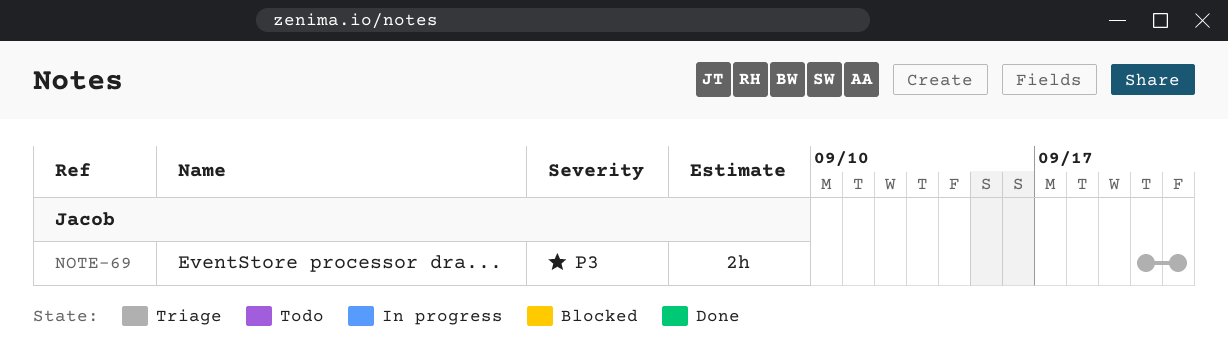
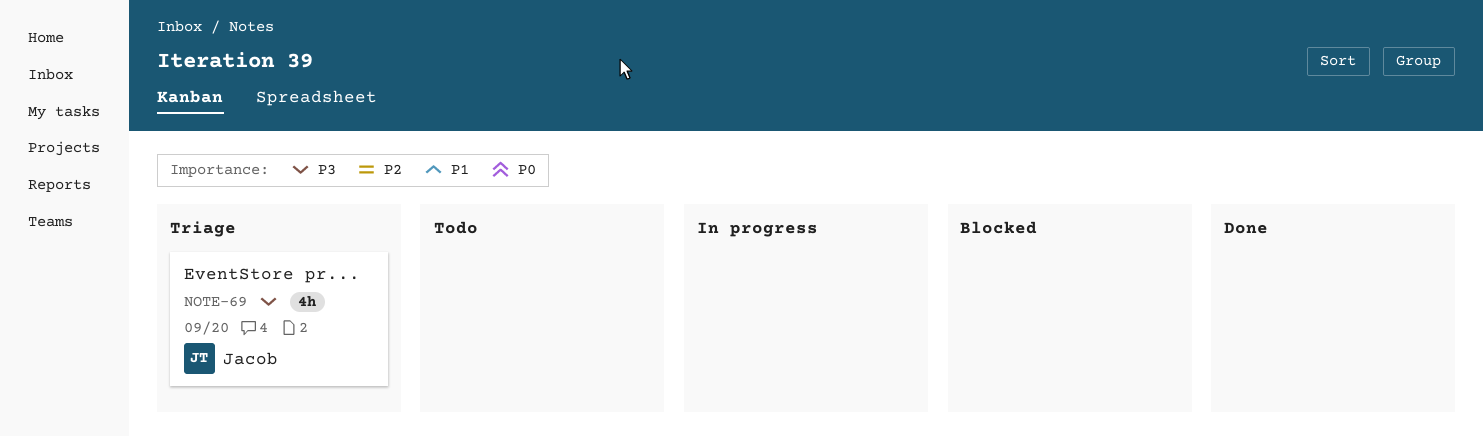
NOTE-69, estimate: 2h -> 4h
NOTE-69, due: Sep 21 -> Sep 20

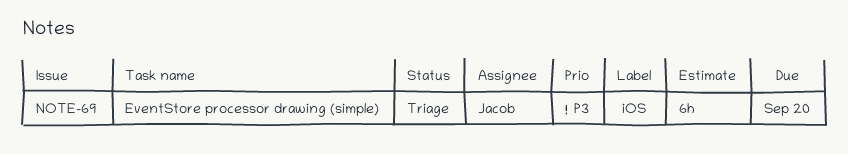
NOTE-69, estimate: 4h -> 6h

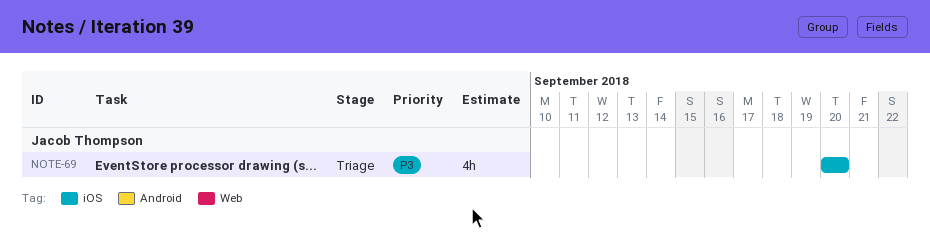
NOTE-69, estimate: 6h -> 4h

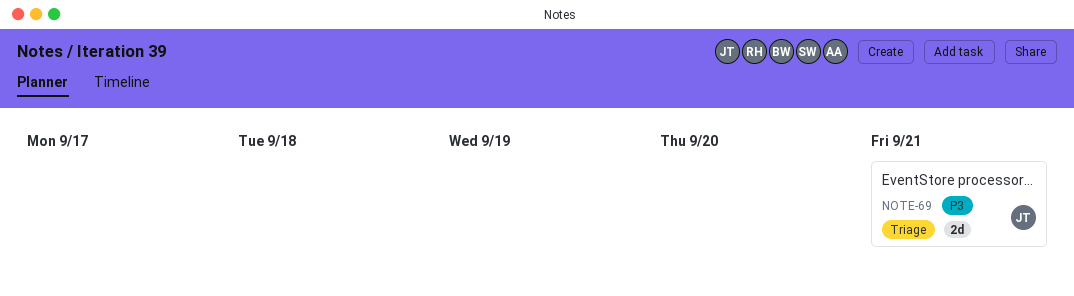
NOTE-69, estimate: 4h -> 2d
NOTE-69, due: Sep 20 -> Sep 21

